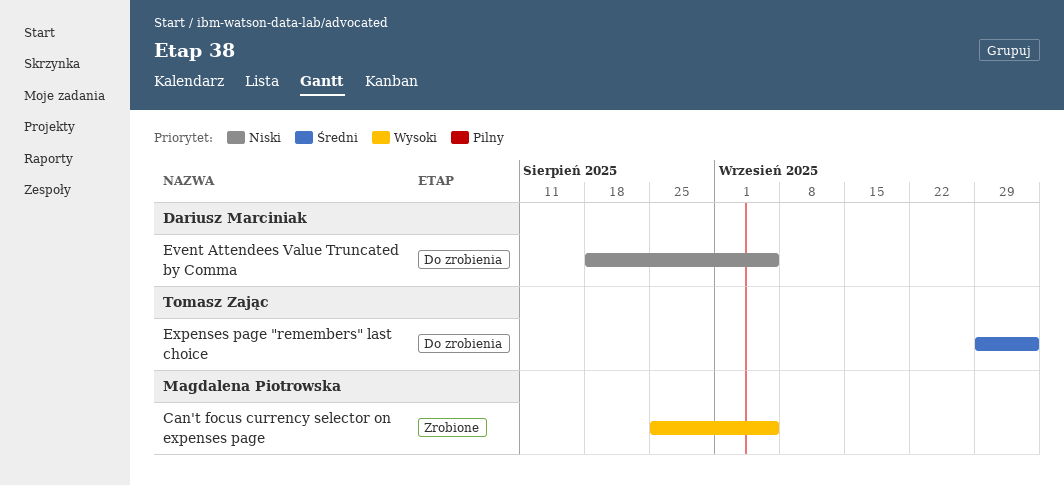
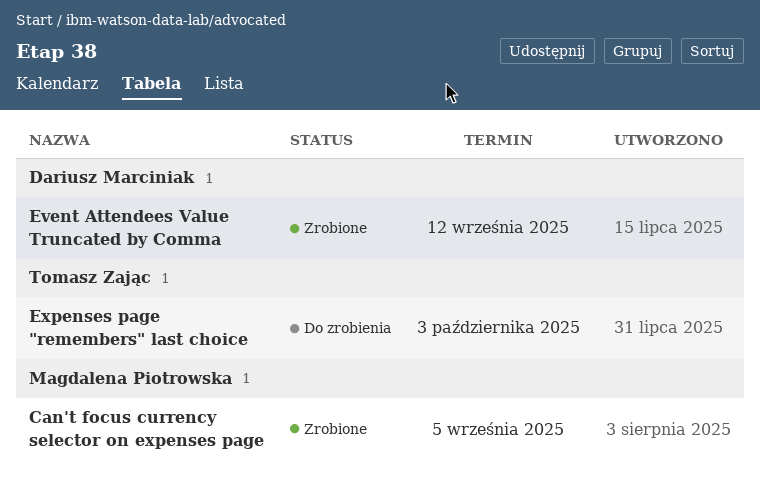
Event Attendees Value Truncated by Comma, status: Do zrobienia -> Zrobione
Event Attendees Value Truncated by Comma, due: Sep 5 -> Sep 12

